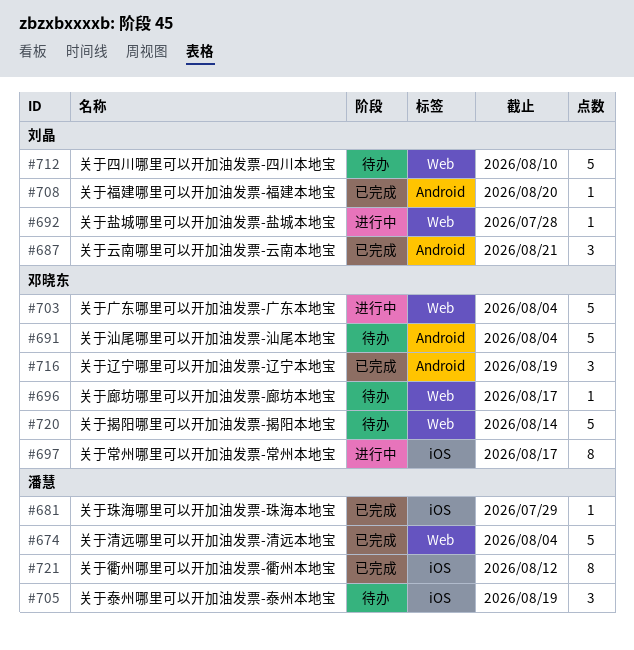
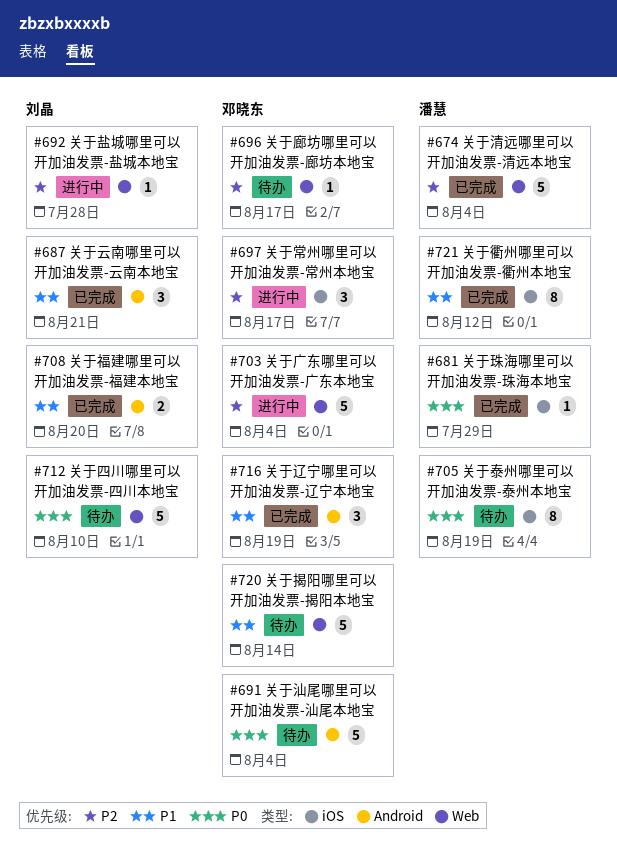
#697, estimate: 8 -> 3
#705, estimate: 3 -> 8
#708, estimate: 1 -> 2

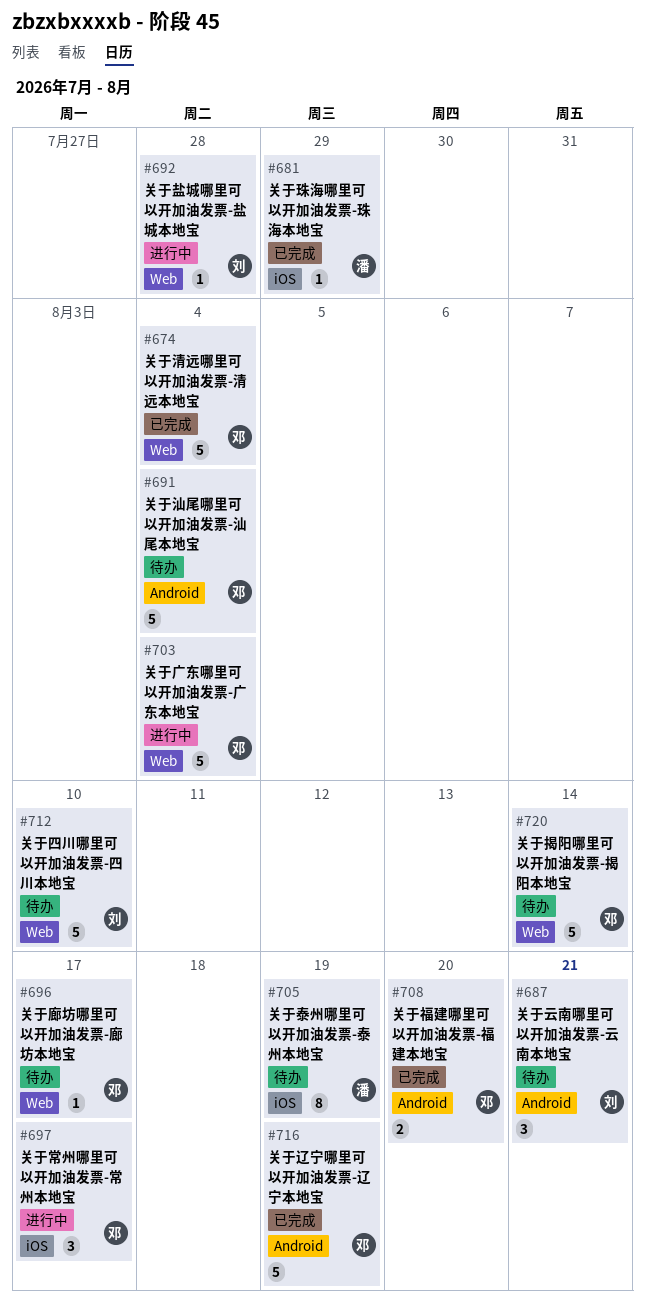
#674, owner: 潘慧 -> 邓晓东
#687, status: 已完成 -> 待办
#708, owner: 刘晶 -> 邓晓东
#716, estimate: 3 -> 5
#721: present -> none

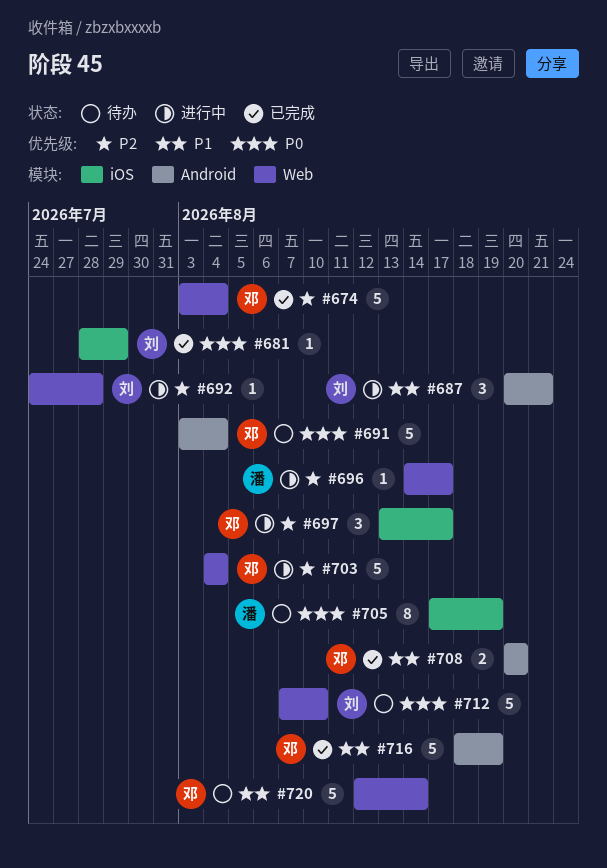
#681, owner: 潘 -> 刘
#687, status: 待办 -> 进行中
#696, status: 待办 -> 进行中
#696, owner: 邓 -> 潘

